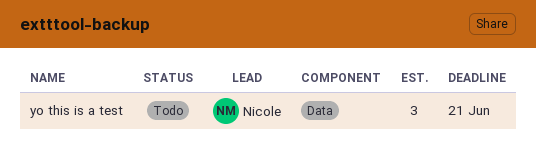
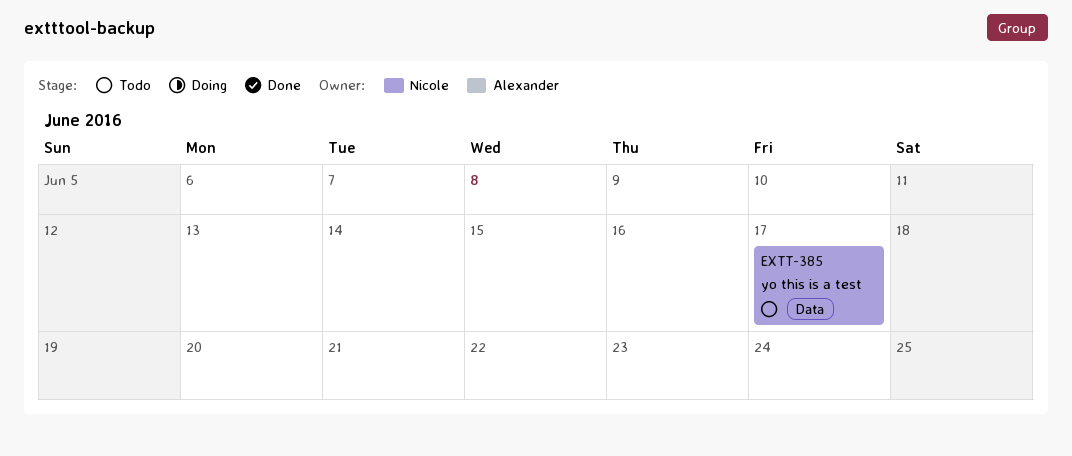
yo this is a test, due: Jun 21 -> Jun 17

